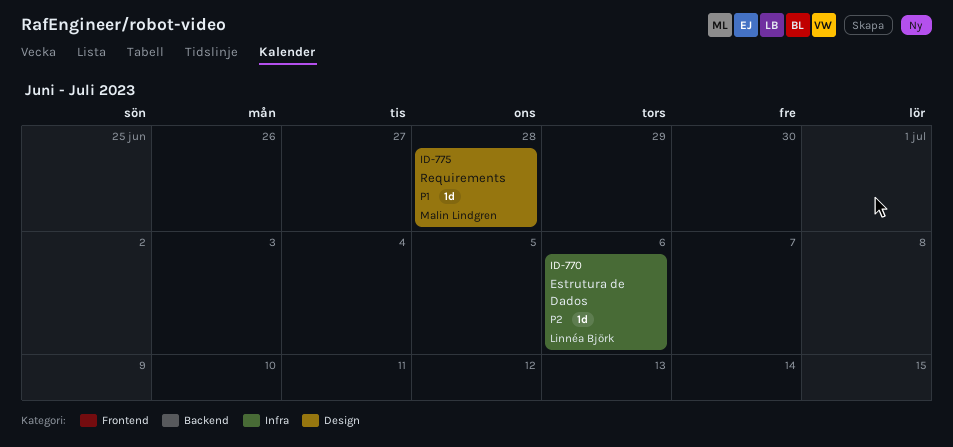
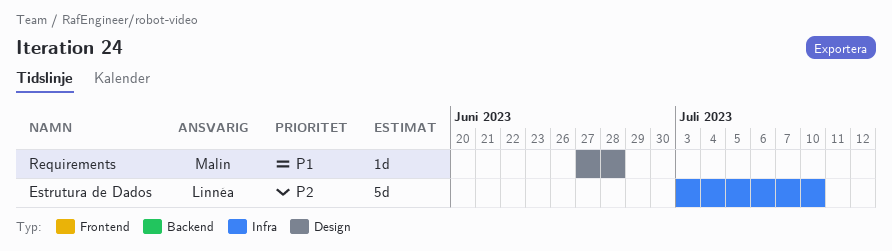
Estrutura de Dados, estimate: 1d -> 5d
Estrutura de Dados, due: Jul 6 -> Jul 10

